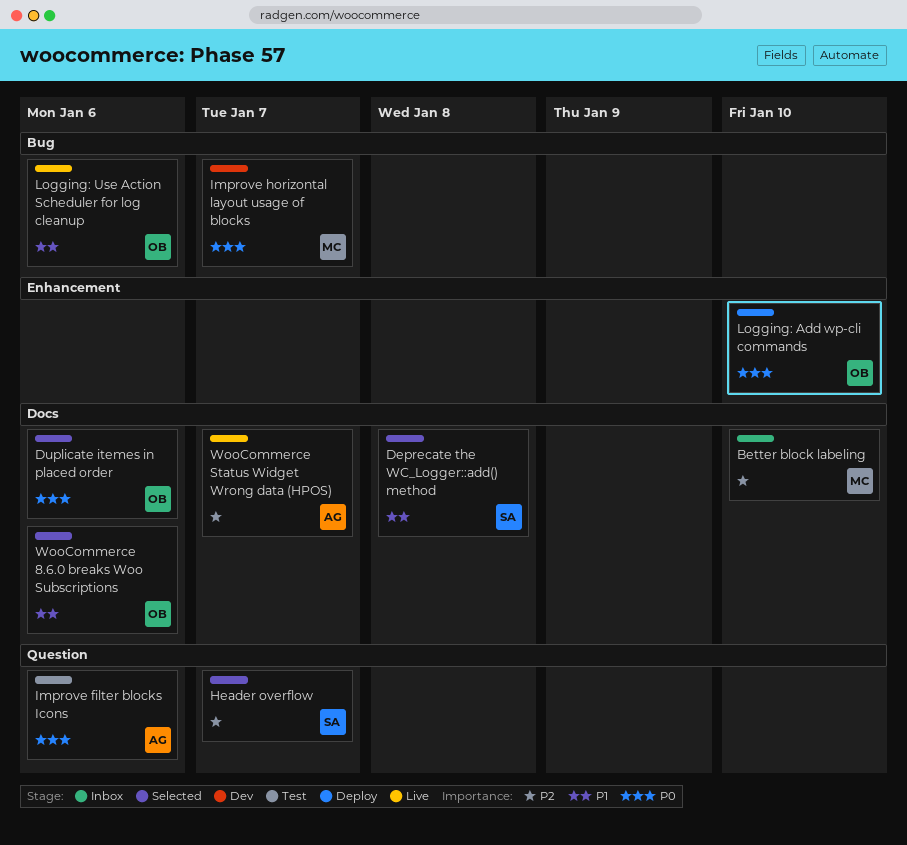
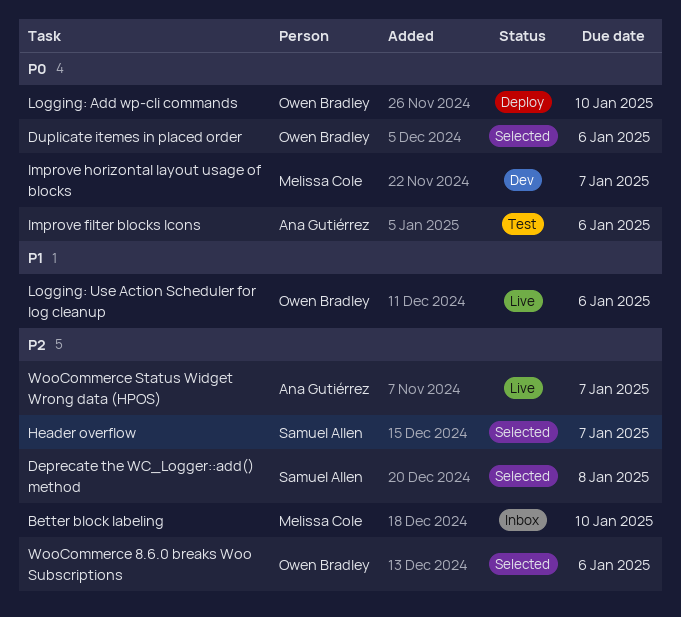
Deprecate the WC_Logger::add() method, priority: P1 -> P2
WooCommerce 8.6.0 breaks Woo Subscriptions, priority: P1 -> P2

